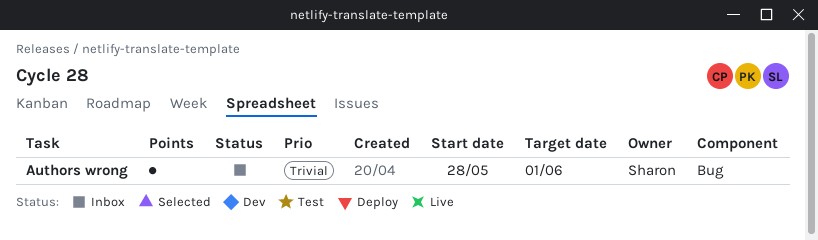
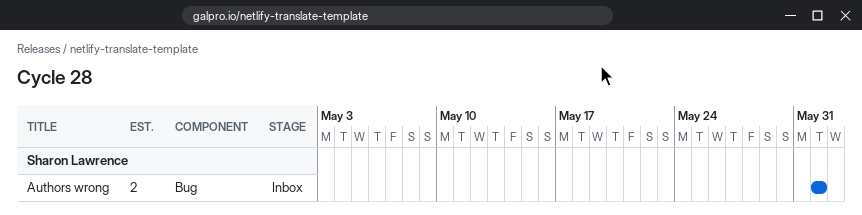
Authors wrong, estimate: 1 -> 2
Authors wrong, start: May 28 -> Jun 1

